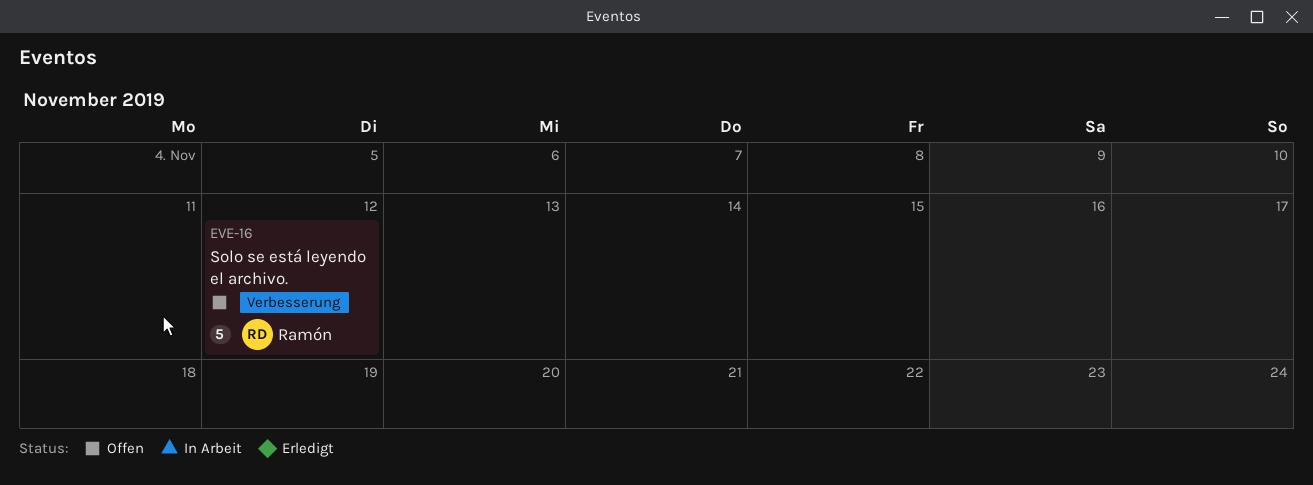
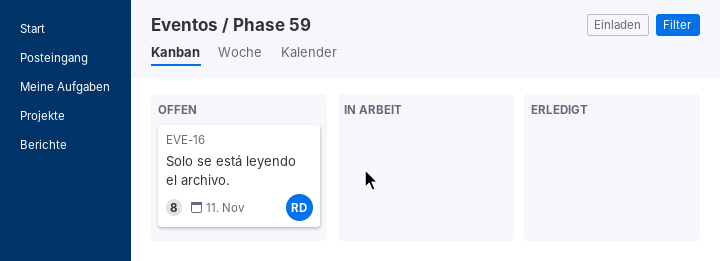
EVE-16, estimate: 5 -> 8
EVE-16, due: Nov 12 -> Nov 11

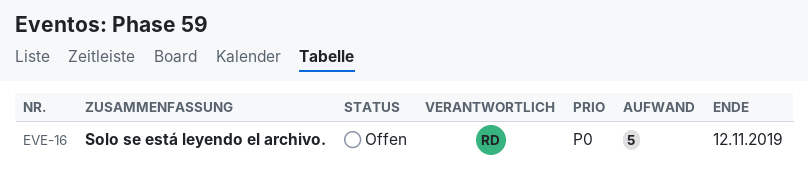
EVE-16, estimate: 8 -> 5
EVE-16, due: Nov 11 -> Nov 12

